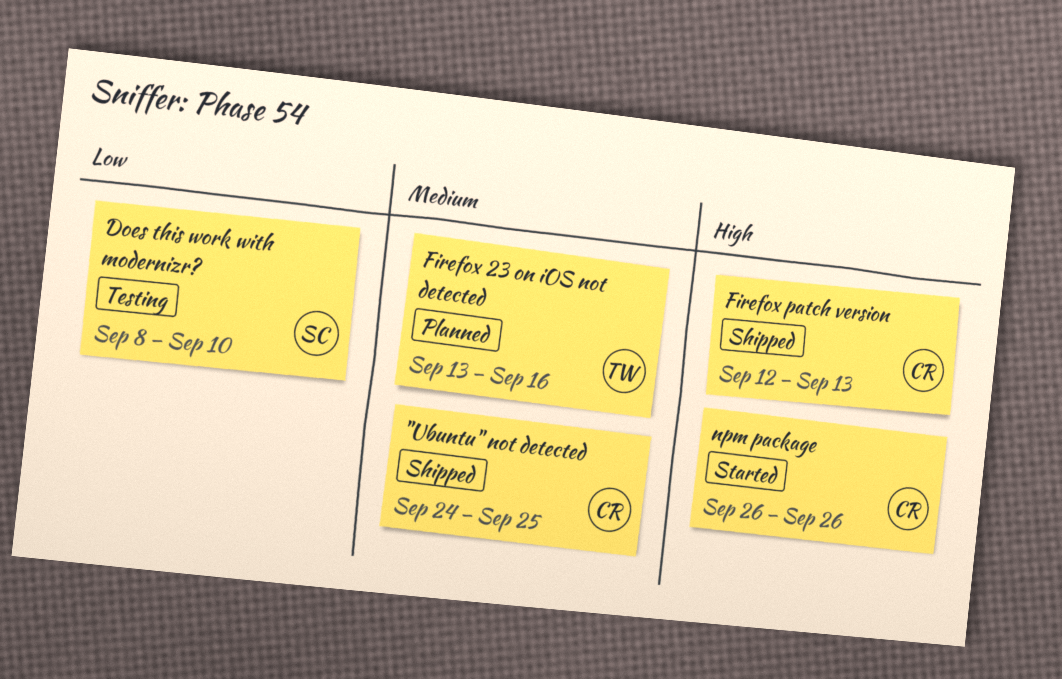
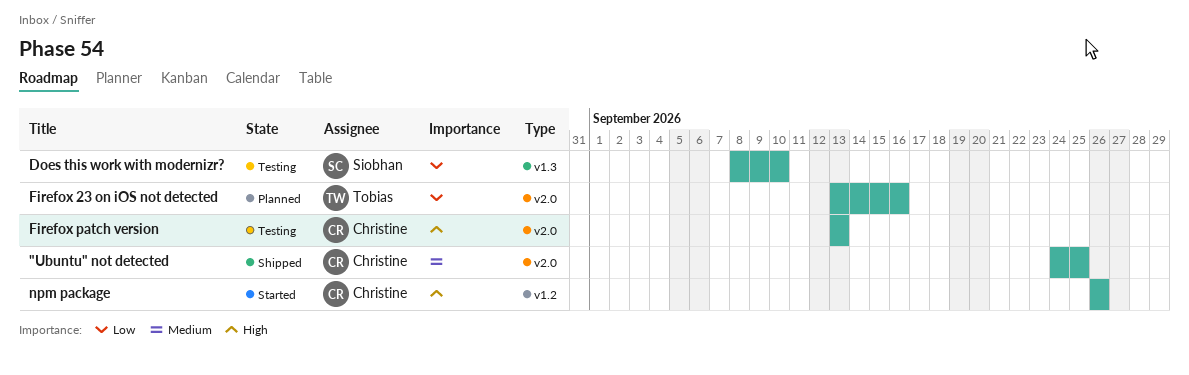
Firefox 23 on iOS not detected, priority: Medium -> Low
Firefox patch version, status: Shipped -> Testing
Firefox patch version, start: Sep 12 -> Sep 13

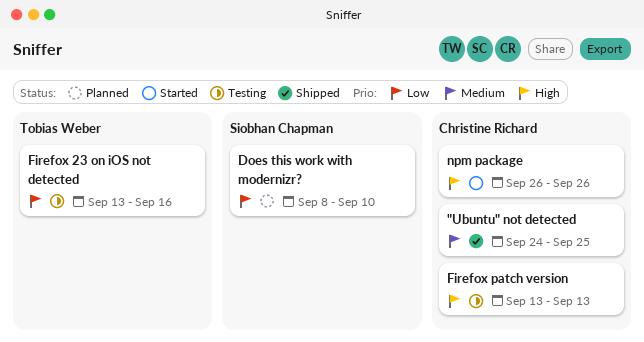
Does this work with modernizr?, status: Testing -> Planned
Firefox 23 on iOS not detected, status: Planned -> Testing

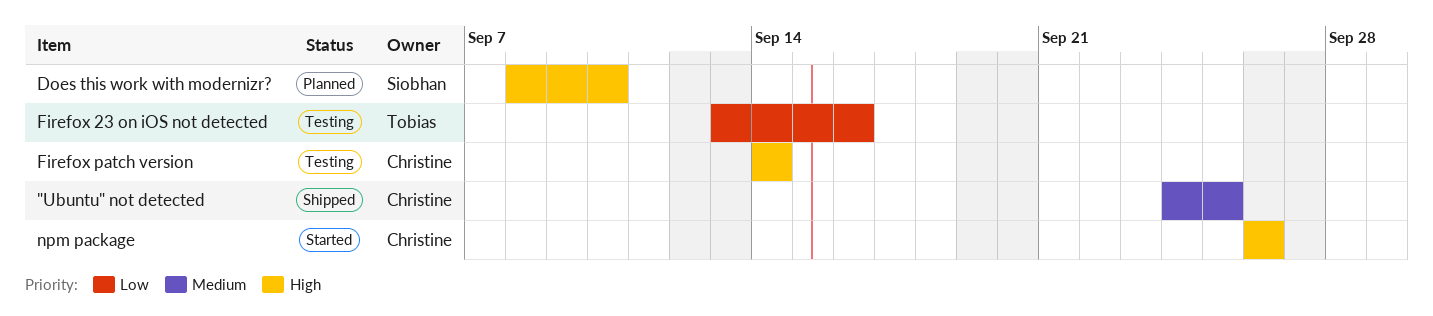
Does this work with modernizr?, priority: Low -> High
Firefox patch version, start: Sep 13 -> Sep 14
Firefox patch version, due: Sep 13 -> Sep 14

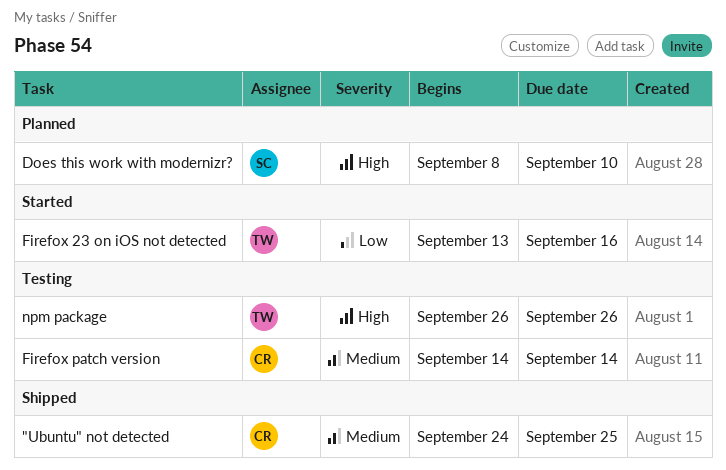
Firefox 23 on iOS not detected, status: Testing -> Started
Firefox patch version, priority: High -> Medium
npm package, status: Started -> Testing
npm package, owner: Christine -> Tobias

